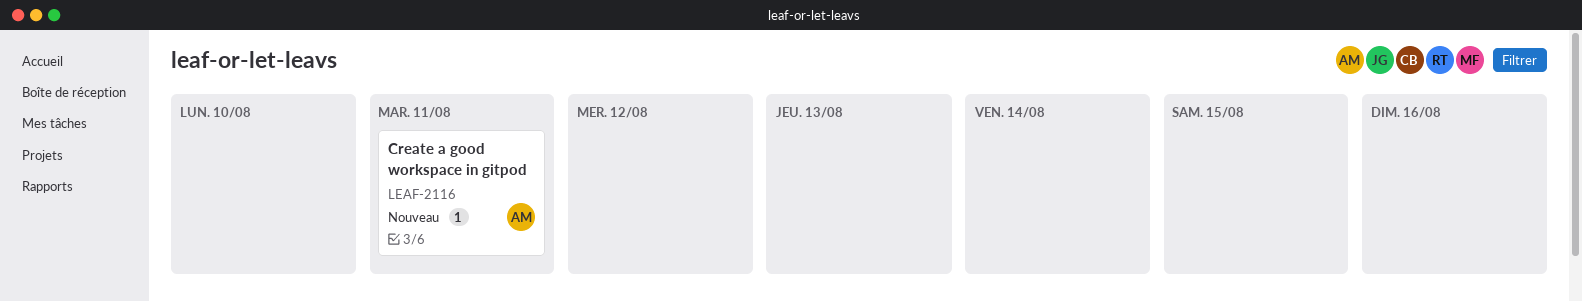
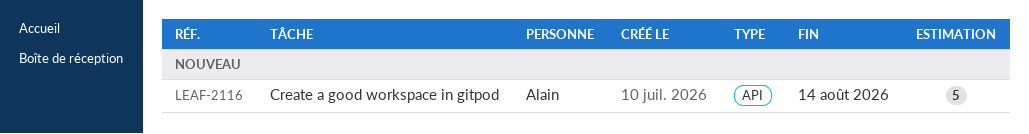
LEAF-2116, estimate: 1 -> 5
LEAF-2116, due: Aug 11 -> Aug 14

